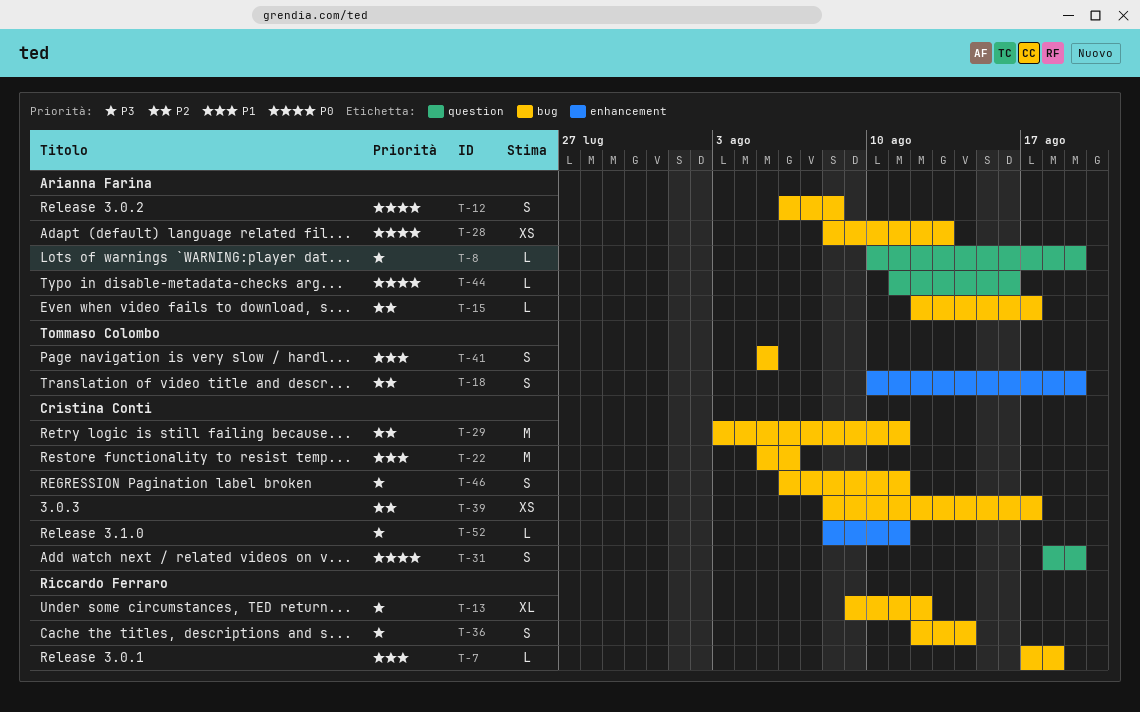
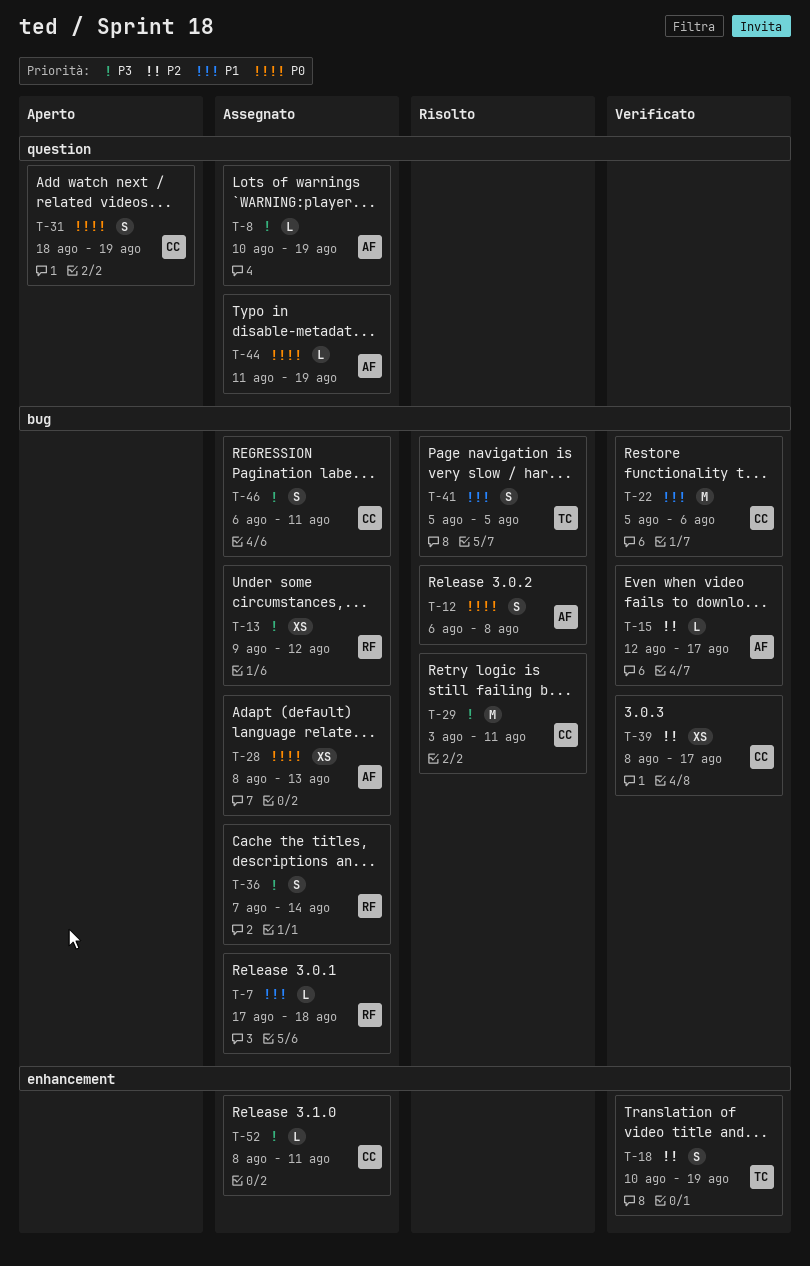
T-13, estimate: XL -> XS
T-29, priority: P2 -> P3
T-36, start: Aug 12 -> Aug 7
T-44, due: Aug 16 -> Aug 19

